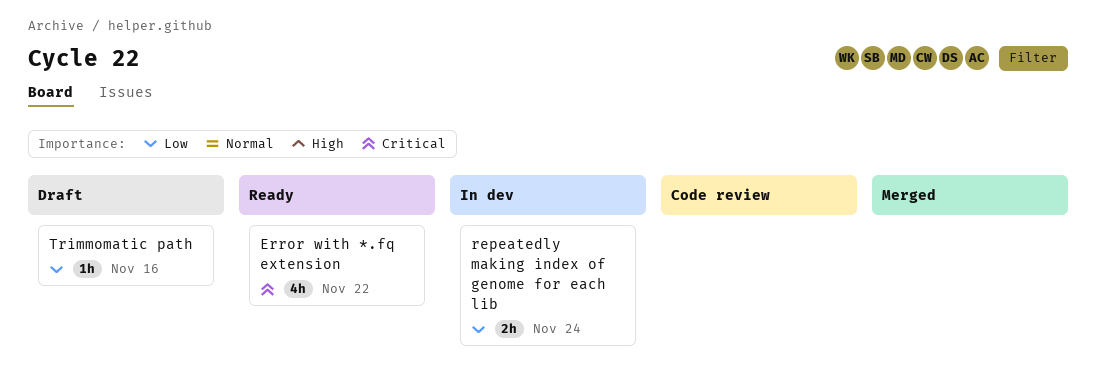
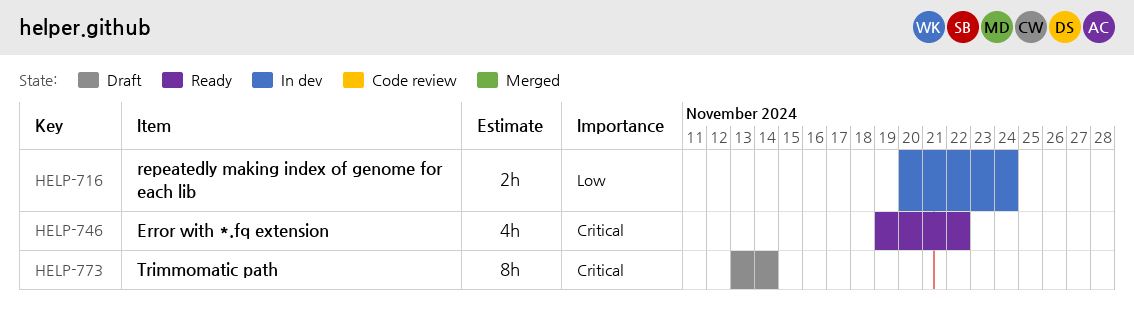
Trimmomatic path, priority: Low -> Critical
Trimmomatic path, estimate: 1h -> 8h
Trimmomatic path, due: Nov 16 -> Nov 14

